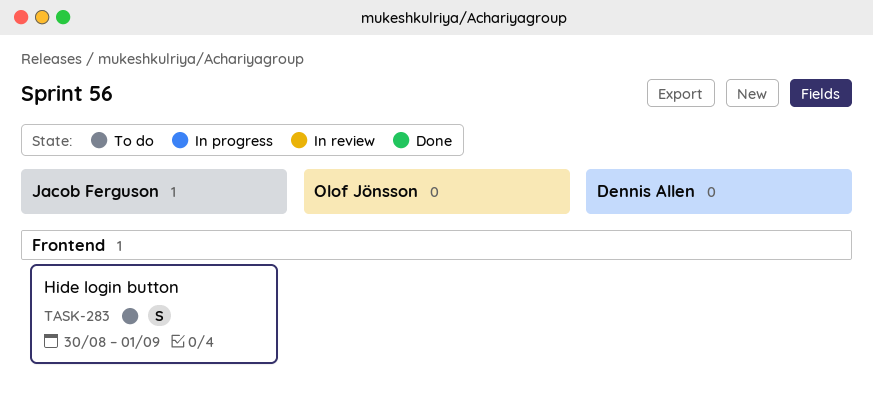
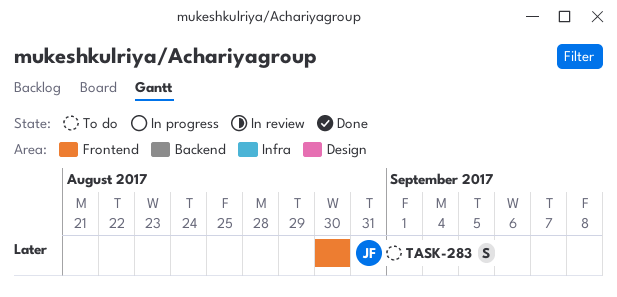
TASK-283, due: Sep 1 -> Aug 30

